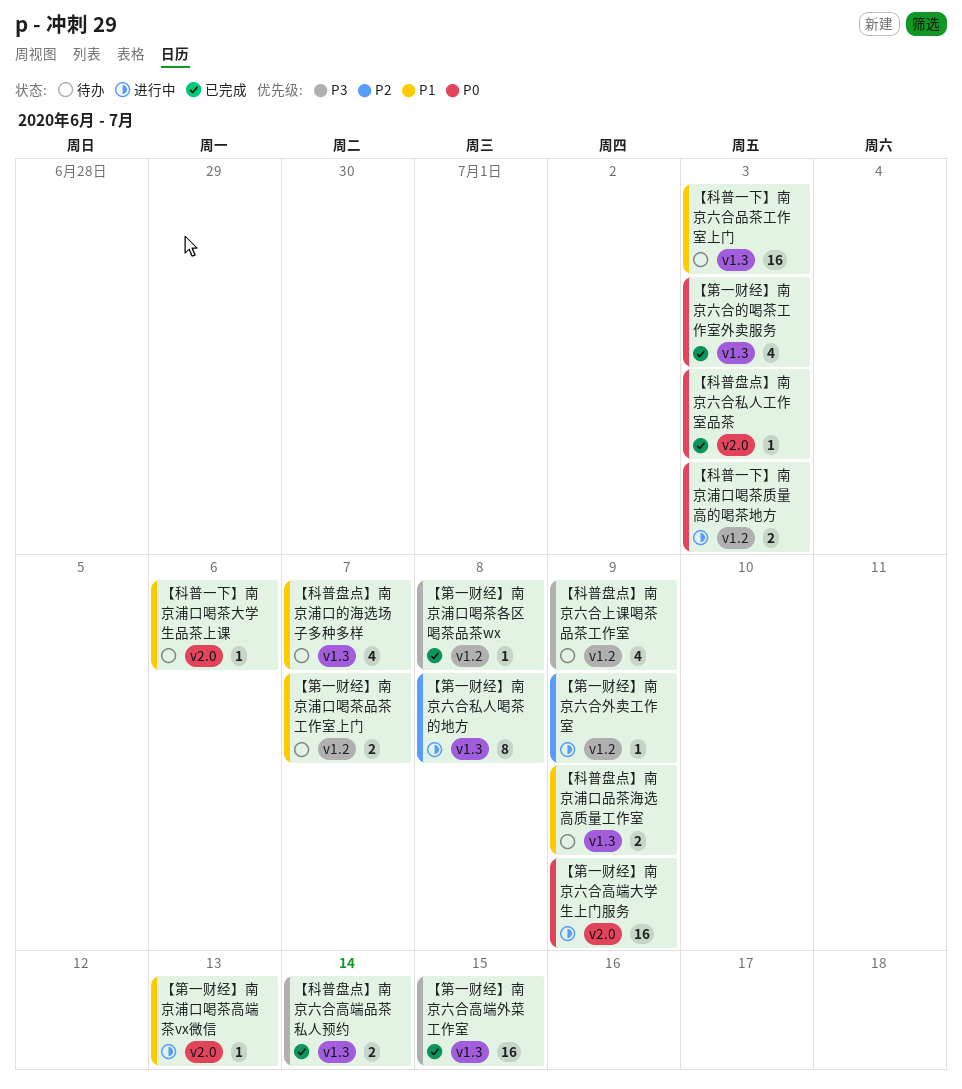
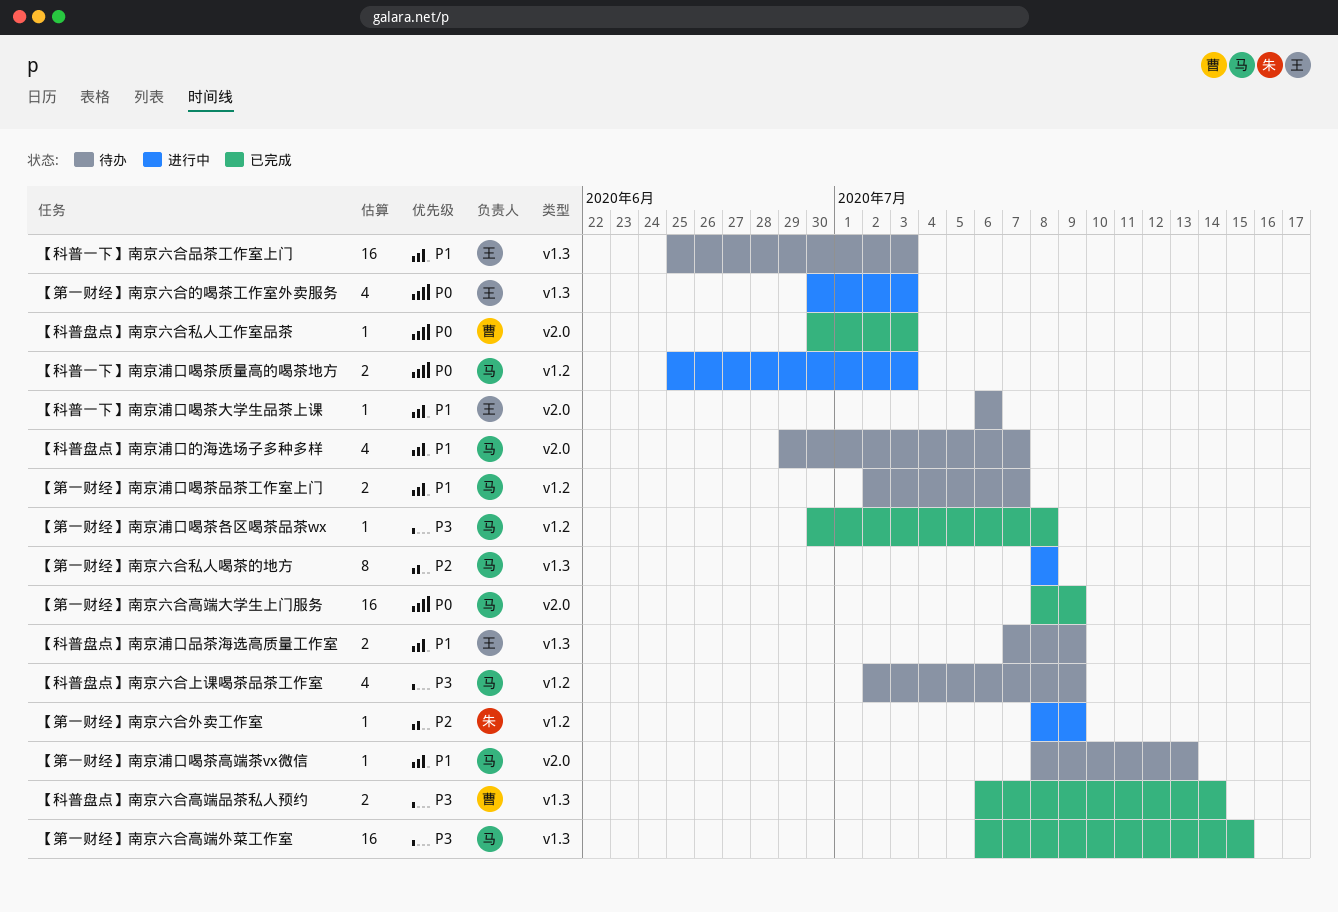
【科普盘点】南京浦口的海选场子多种多样, label: v1.3 -> v2.0
【第一财经】南京六合的喝茶工作室外卖服务, status: 已完成 -> 进行中
【第一财经】南京六合高端大学生上门服务, status: 进行中 -> 已完成
【第一财经】南京浦口喝茶高端茶vx微信, status: 进行中 -> 待办

